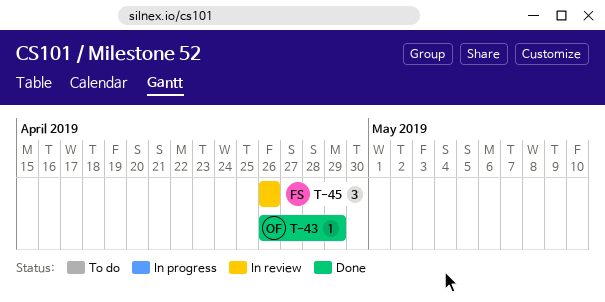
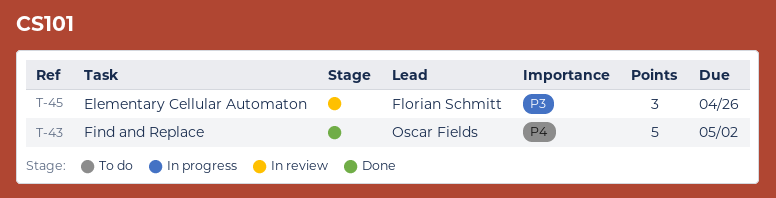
T-43, estimate: 1 -> 5
T-43, due: Apr 29 -> May 2

